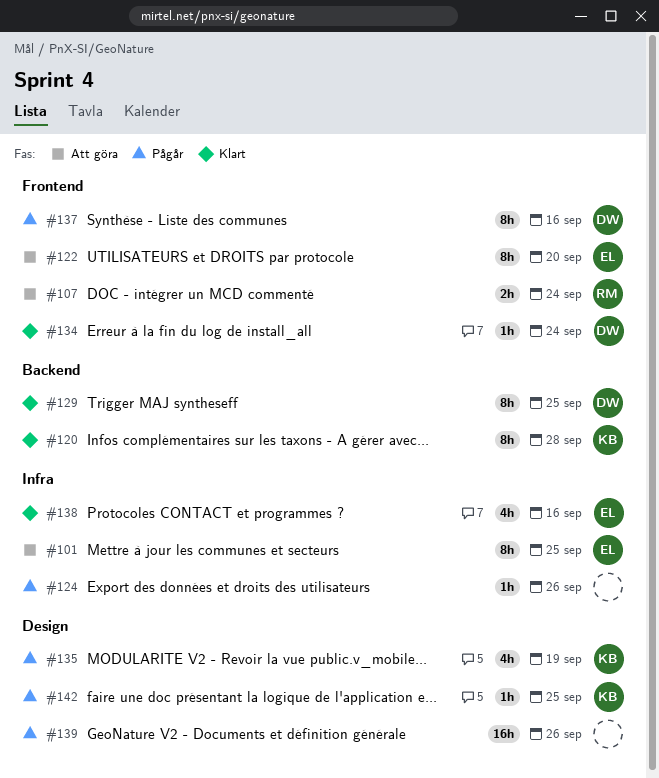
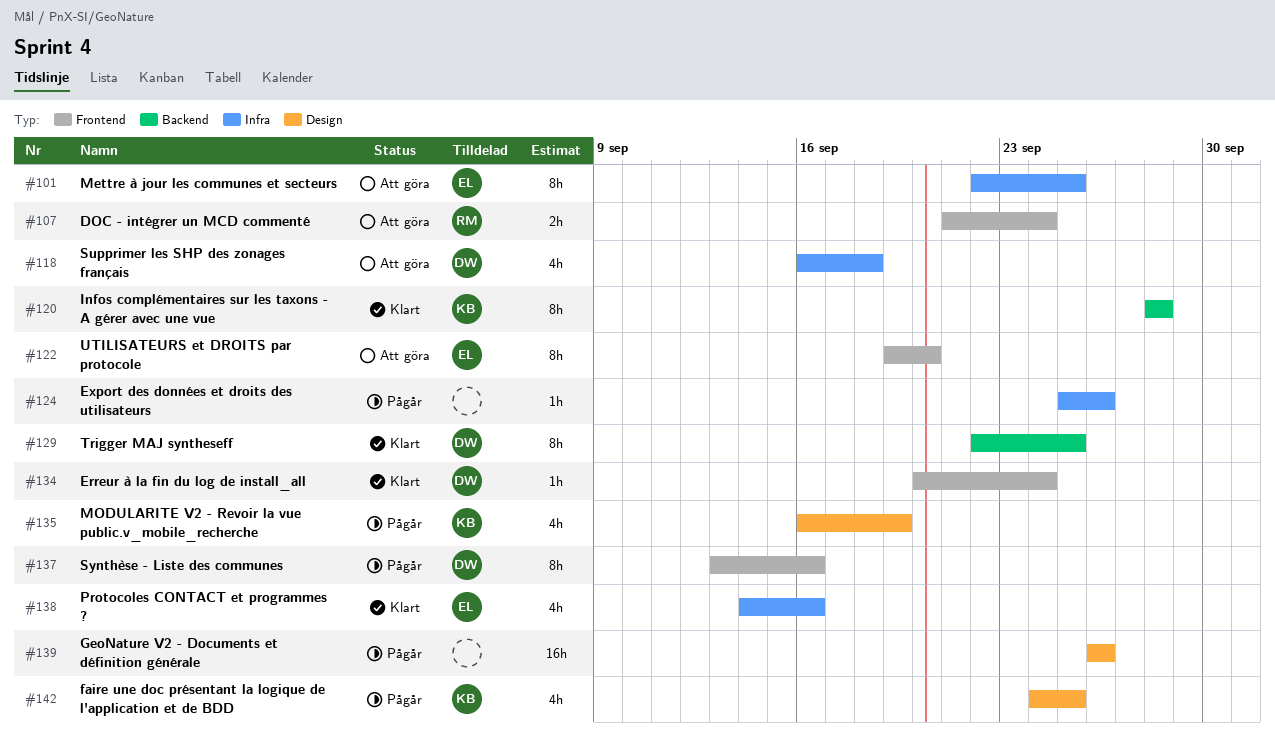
#118: none -> present
#142, estimate: 1h -> 4h

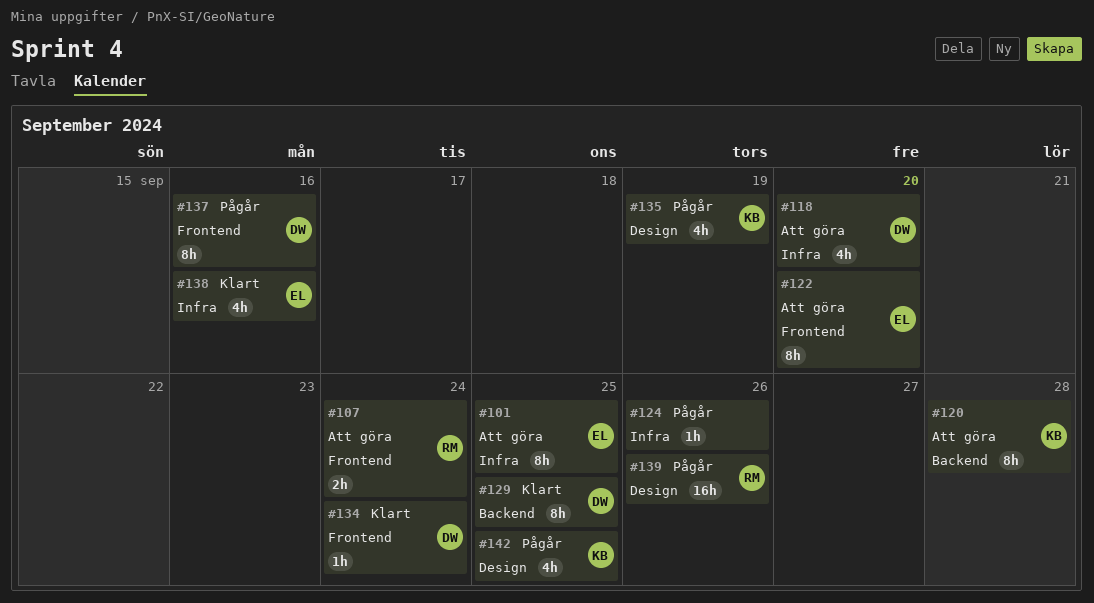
#118, due: Sep 18 -> Sep 20
#120, status: Klart -> Att göra
#139, owner: none -> RM

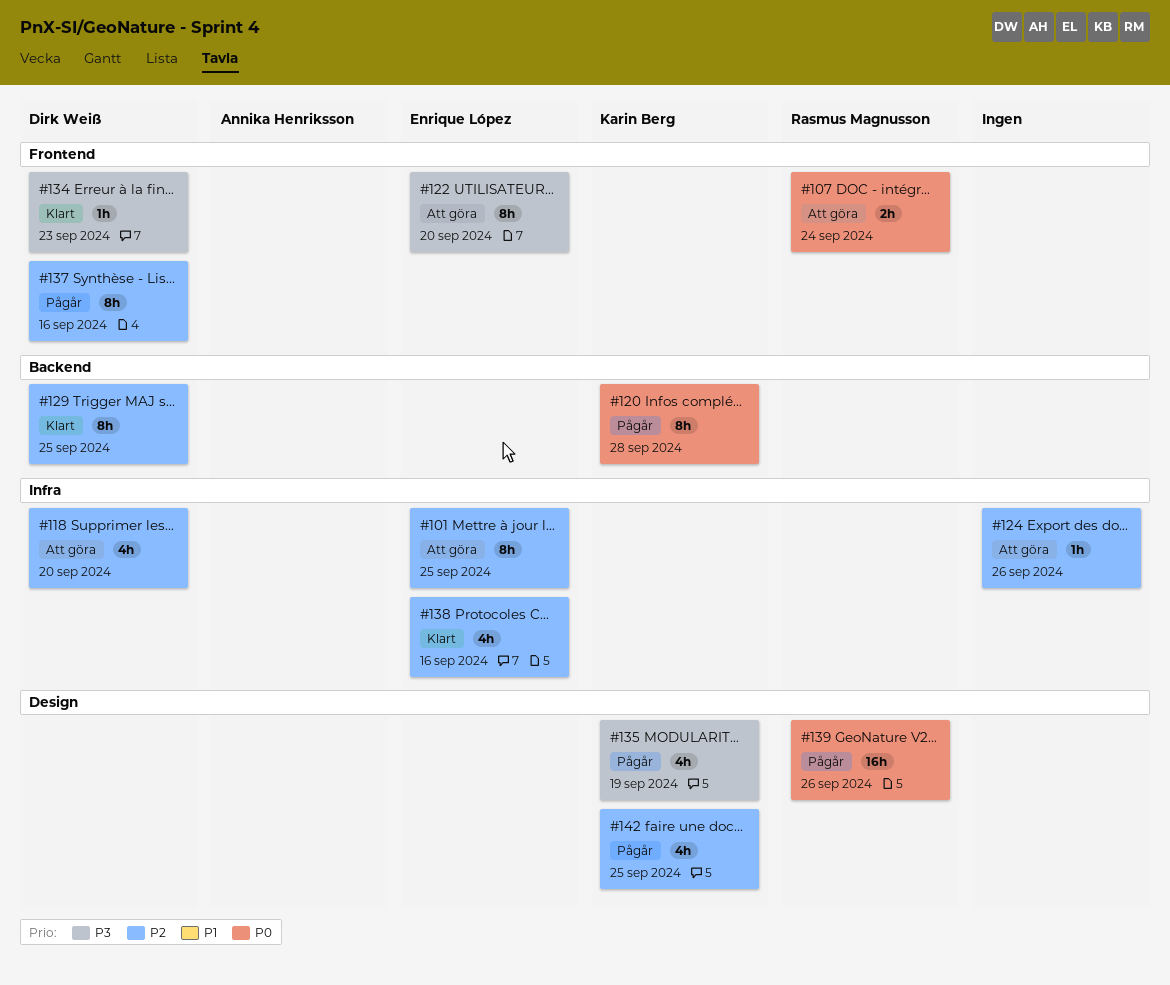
#120, status: Att göra -> Pågår
#124, status: Pågår -> Att göra
#134, due: Sep 24 -> Sep 23

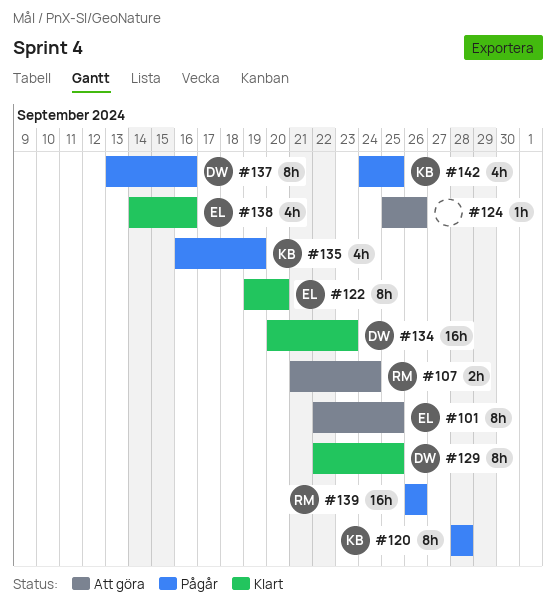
#118: present -> none
#122, status: Att göra -> Klart
#134, estimate: 1h -> 16h

